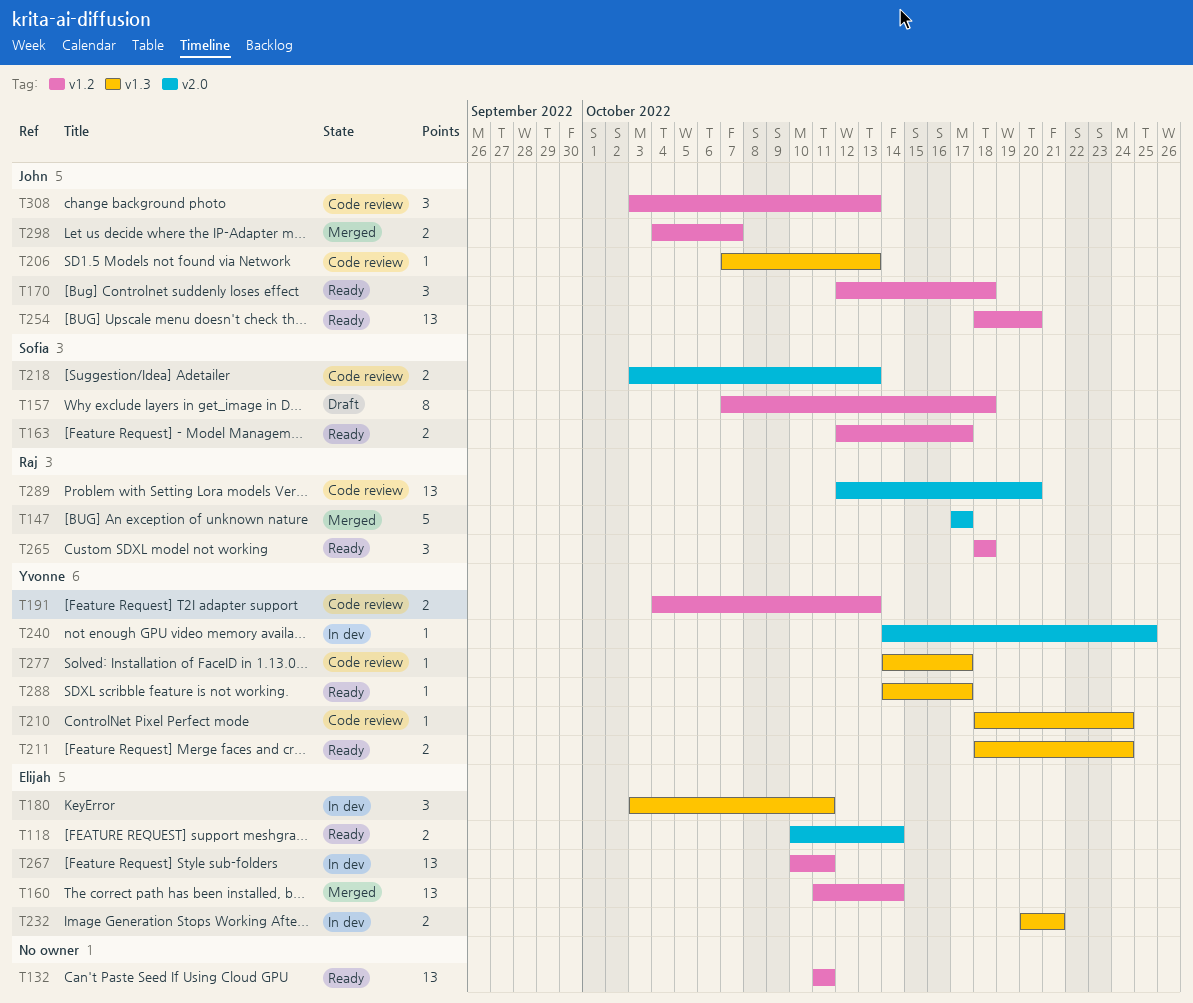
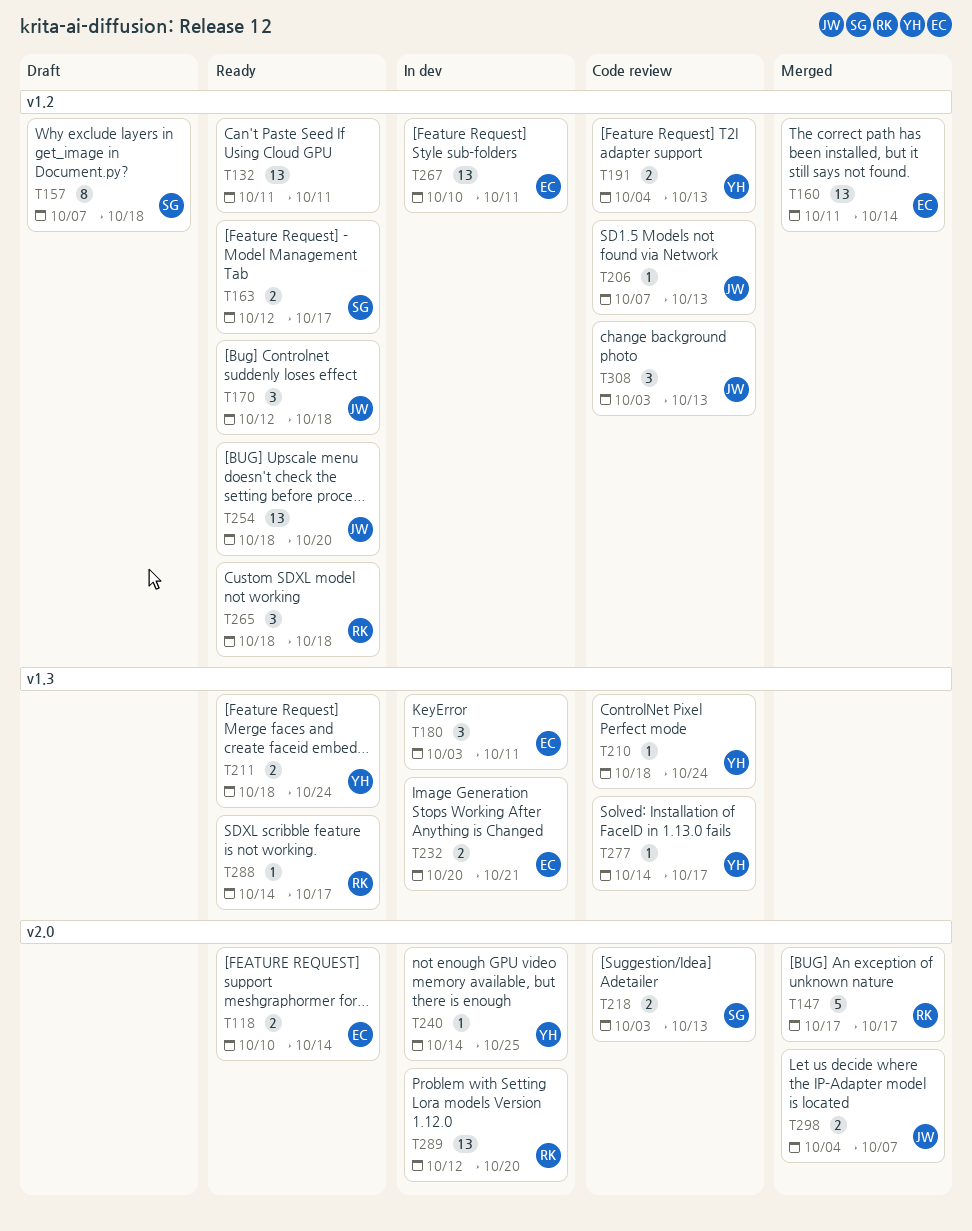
T206, label: v1.3 -> v1.2
T288, owner: Yvonne -> Raj
T289, status: Code review -> In dev
T298, label: v1.2 -> v2.0

